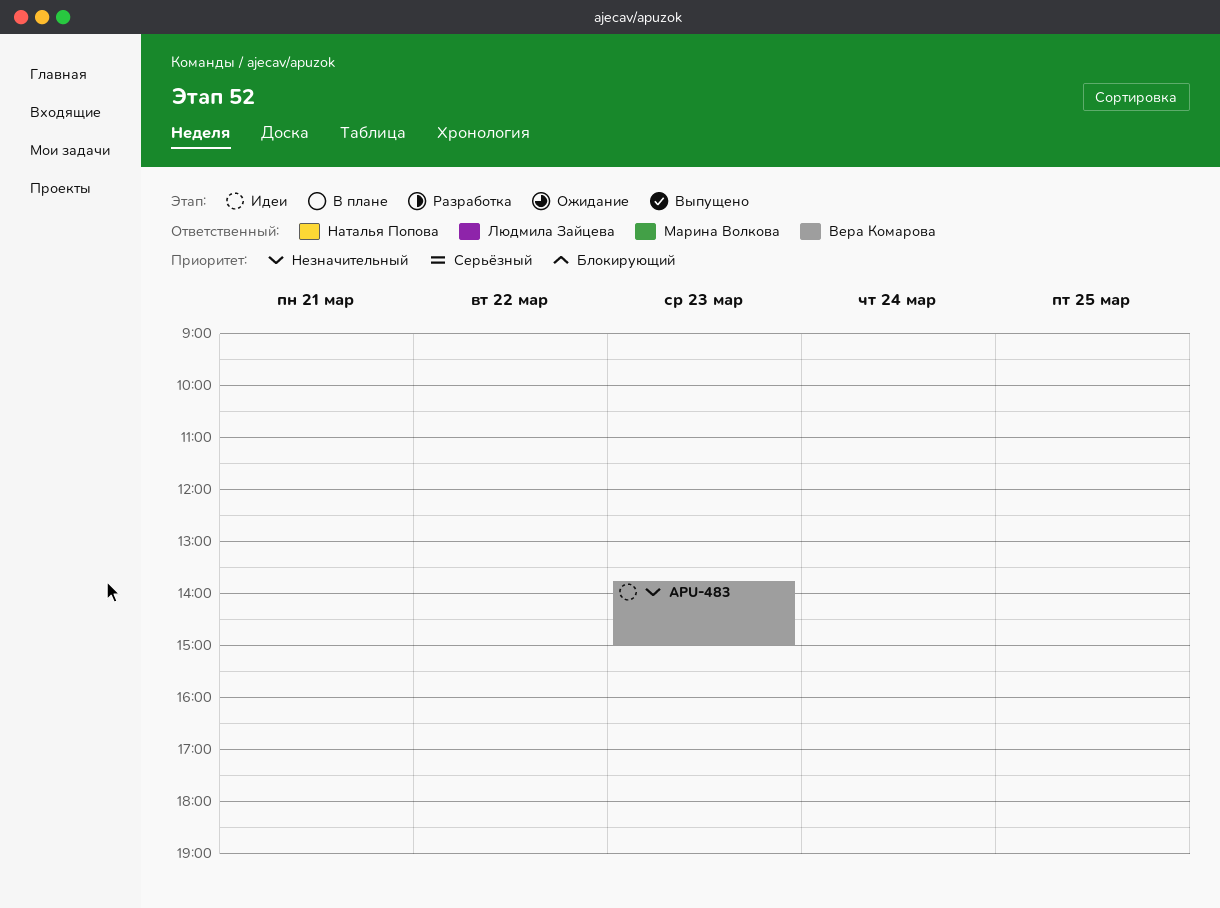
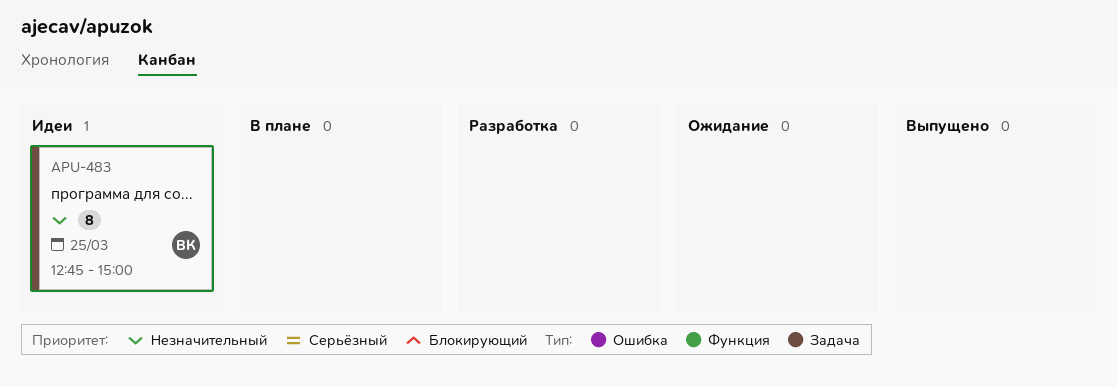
APU-483, day: Mar 23 -> Mar 25
APU-483, begins: 13:45 -> 12:45

